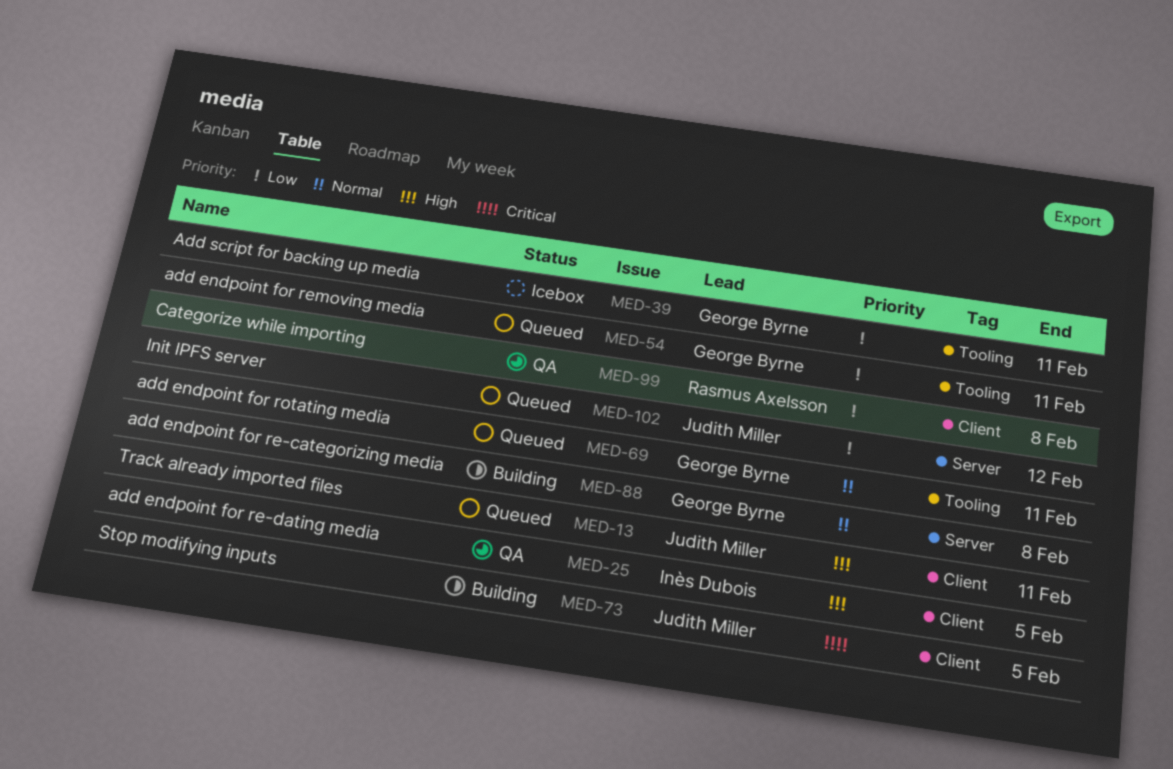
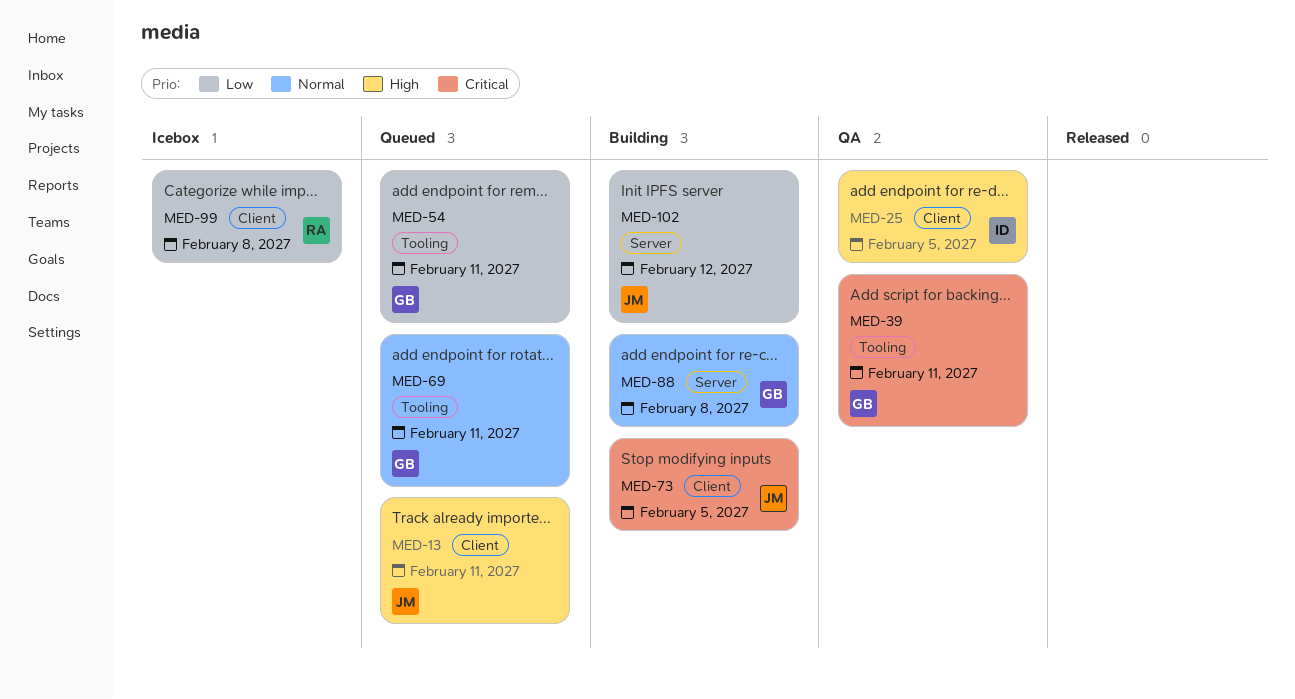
MED-39, status: Icebox -> QA
MED-39, priority: Low -> Critical
MED-99, status: QA -> Icebox
MED-102, status: Queued -> Building

